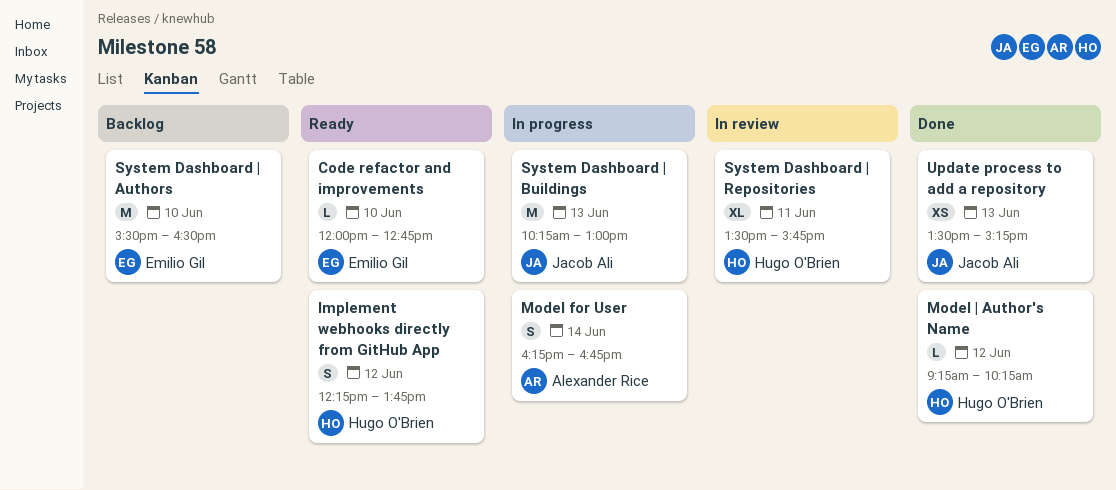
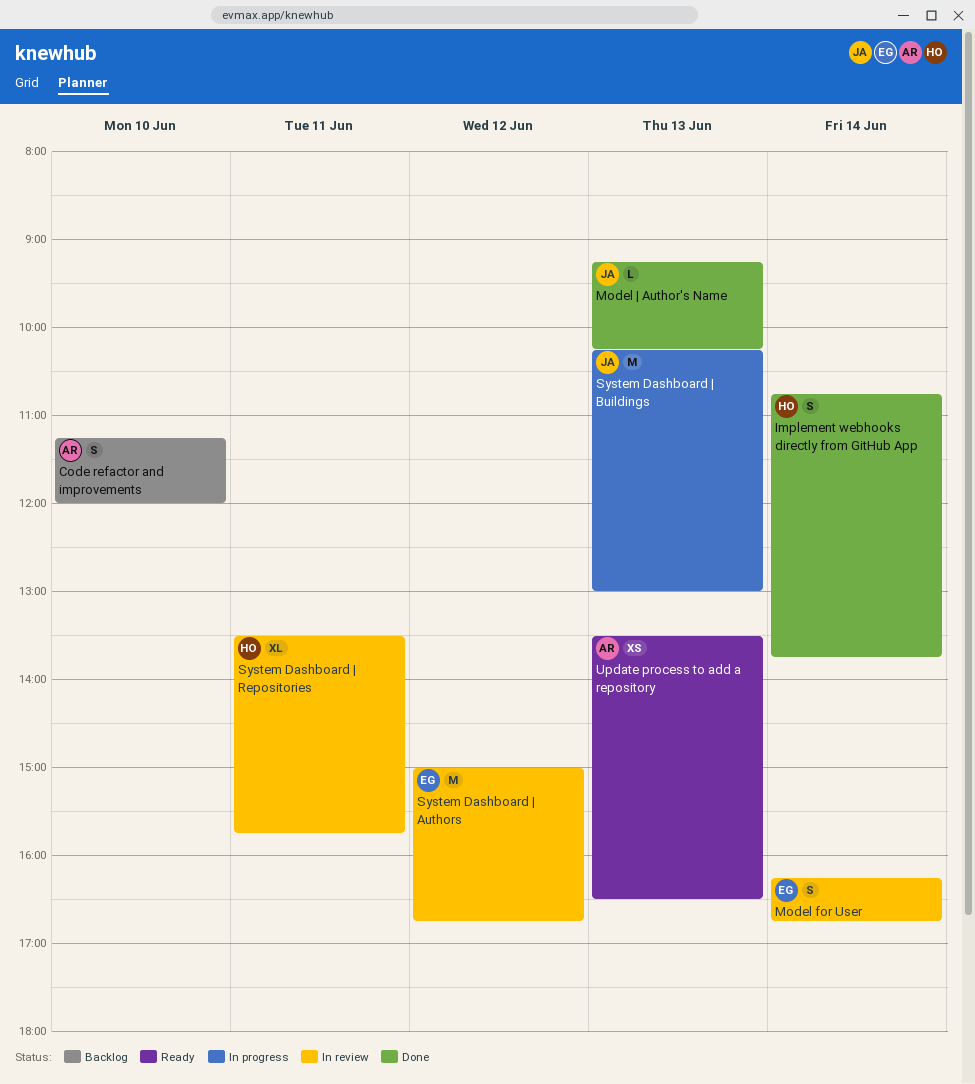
Code refactor and improvements, status: Ready -> Backlog
Code refactor and improvements, owner: Emilio Gil -> Alexander Rice
Code refactor and improvements, estimate: L -> S
Code refactor and improvements, begins: 12:00 -> 11:15
Code refactor and improvements, ends: 12:45 -> 12:00
Implement webhooks directly from GitHub App, status: Ready -> Done
Implement webhooks directly from GitHub App, day: Jun 12 -> Jun 14
Implement webhooks directly from GitHub App, begins: 12:15 -> 10:45
Model for User, status: In progress -> In review
Model for User, owner: Alexander Rice -> Emilio Gil
Model | Author's Name, owner: Hugo O'Brien -> Jacob Ali
Model | Author's Name, day: Jun 12 -> Jun 13
System Dashboard | Authors, status: Backlog -> In review
System Dashboard | Authors, day: Jun 10 -> Jun 12
System Dashboard | Authors, begins: 15:30 -> 15:00
System Dashboard | Authors, ends: 16:30 -> 16:45
Update process to add a repository, status: Done -> Ready
Update process to add a repository, owner: Jacob Ali -> Alexander Rice
Update process to add a repository, ends: 15:15 -> 16:30

